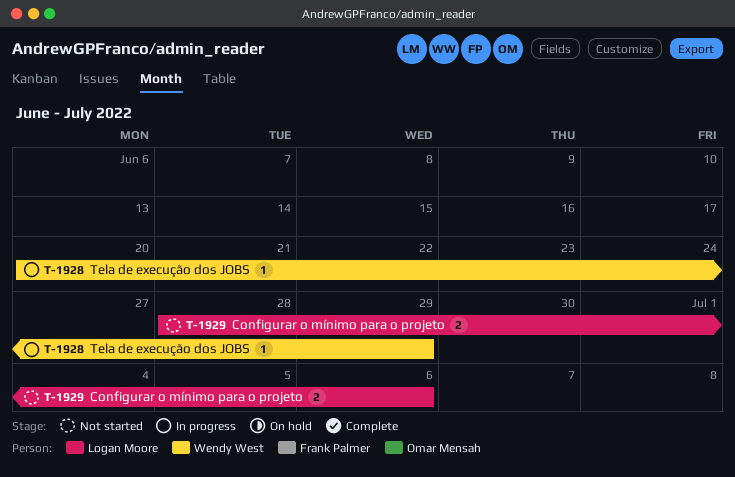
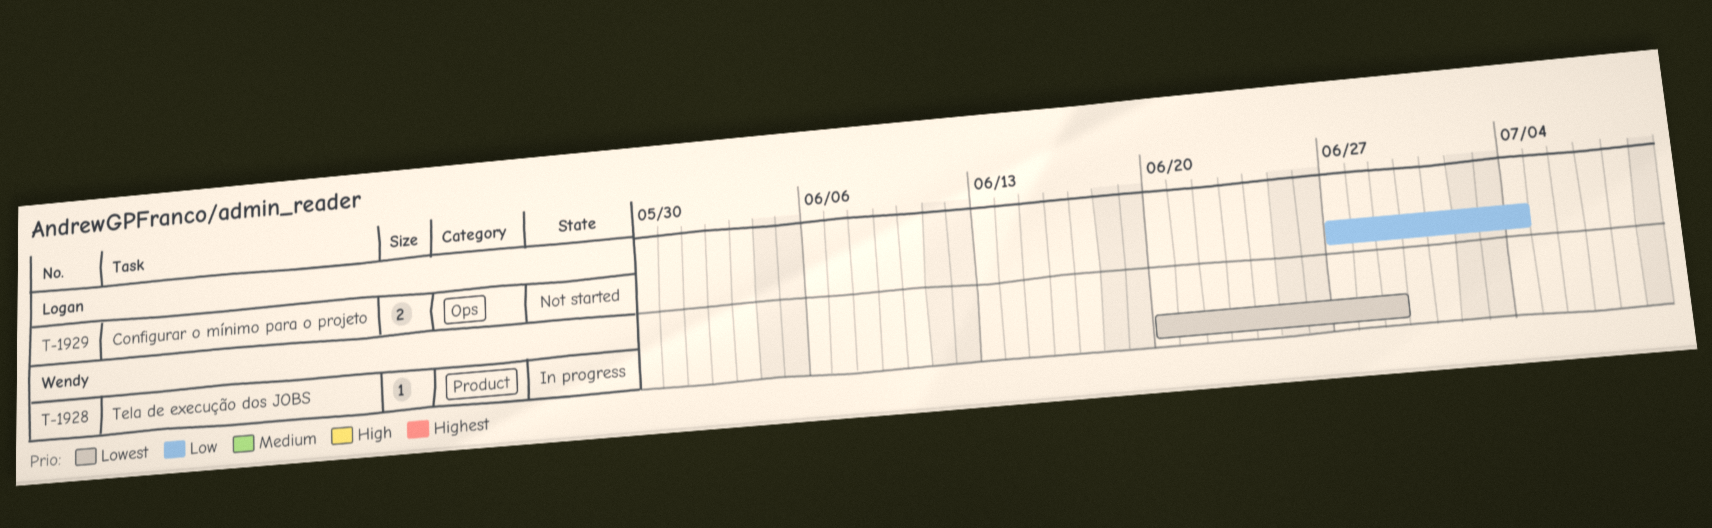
T-1929, start: Jun 28 -> Jun 27
T-1929, due: Jul 6 -> Jul 4

